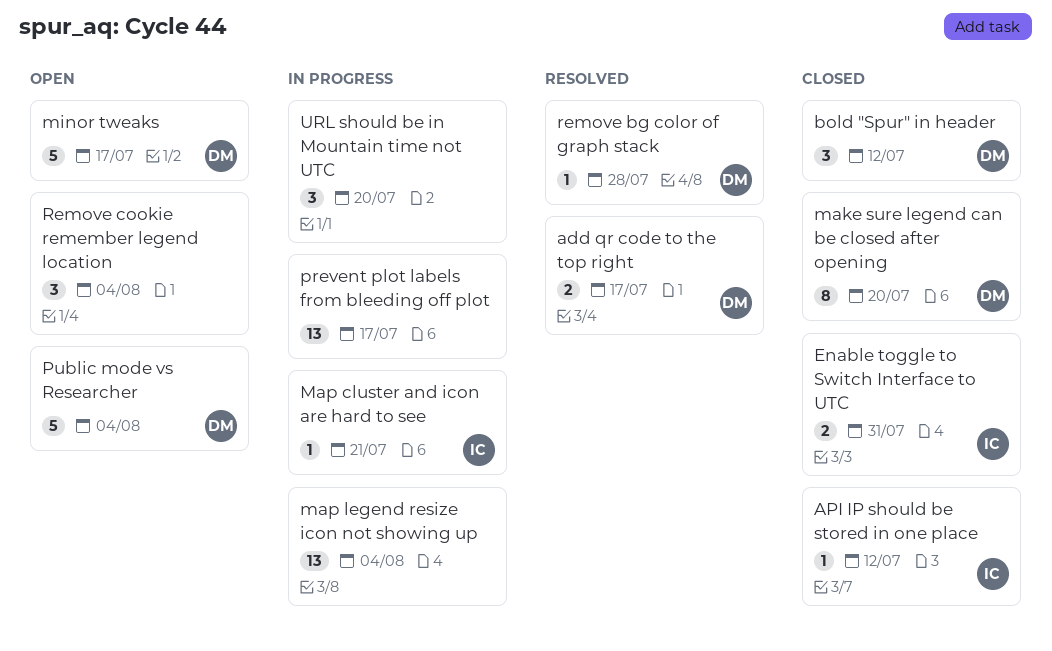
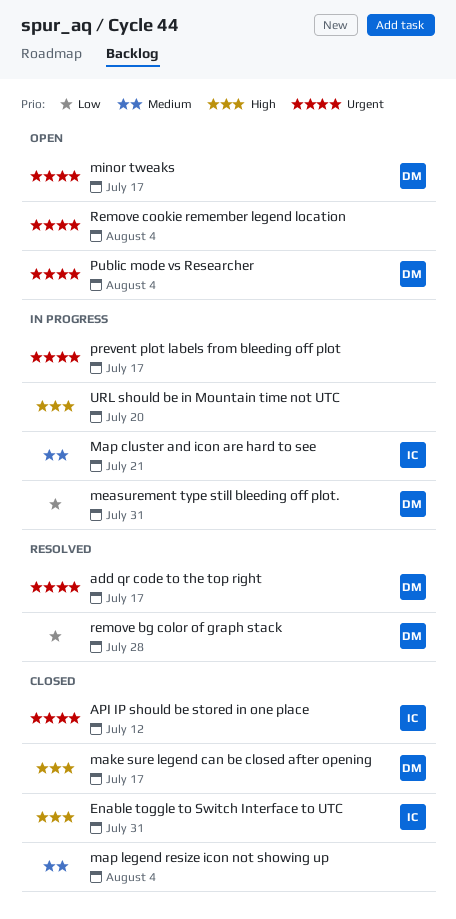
bold "Spur" in header: present -> none
make sure legend can be closed after opening, due: Jul 20 -> Jul 17
map legend resize icon not showing up, status: In progress -> Closed
measurement type still bleeding off plot.: none -> present

